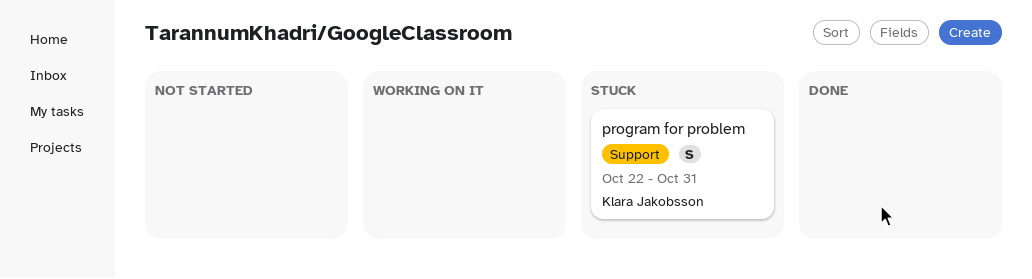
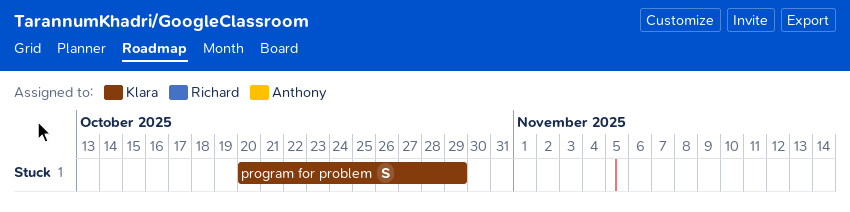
program for problem, start: Oct 22 -> Oct 20
program for problem, due: Oct 31 -> Oct 29

